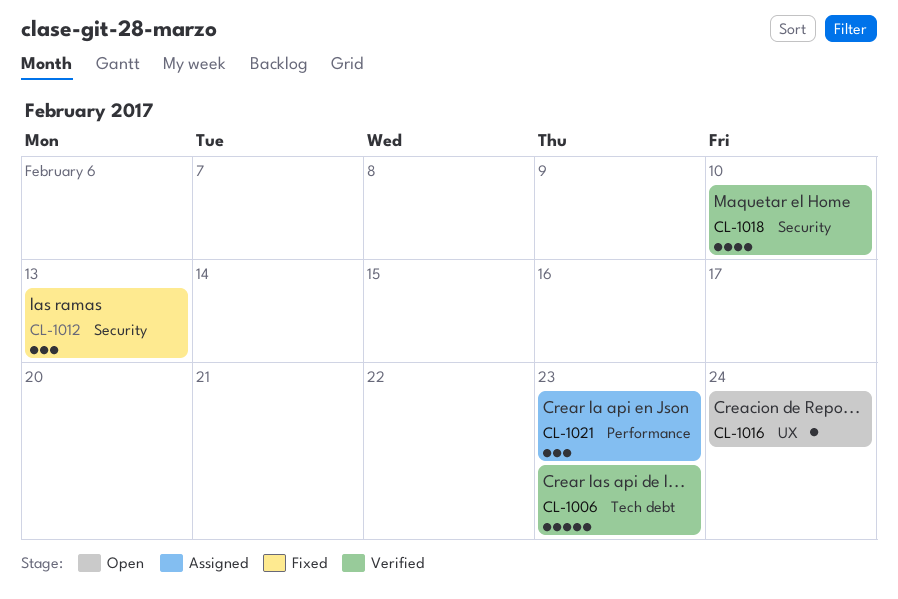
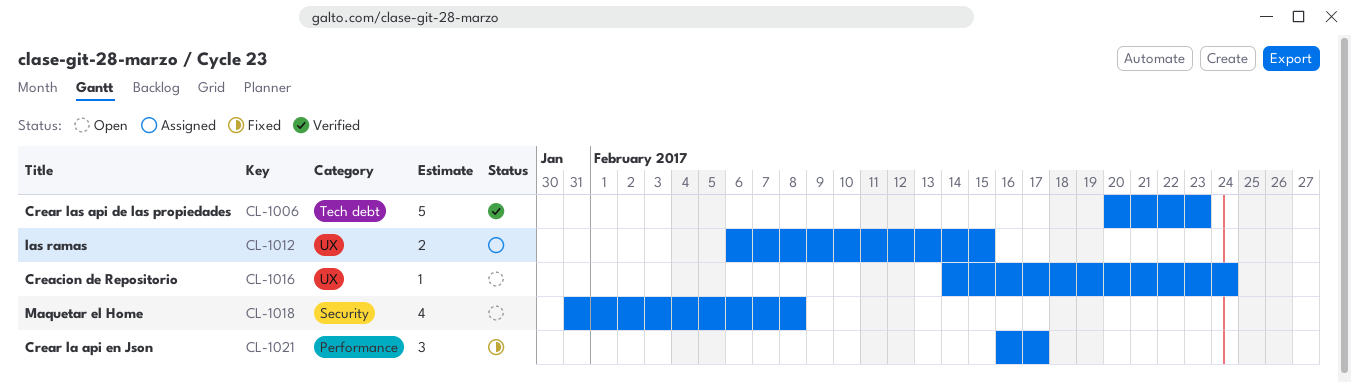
CL-1012, status: Fixed -> Assigned
CL-1012, label: Security -> UX
CL-1012, estimate: 3 -> 2
CL-1012, due: Feb 13 -> Feb 15
CL-1018, status: Verified -> Open
CL-1018, due: Feb 10 -> Feb 8
CL-1021, status: Assigned -> Fixed
CL-1021, due: Feb 23 -> Feb 17

